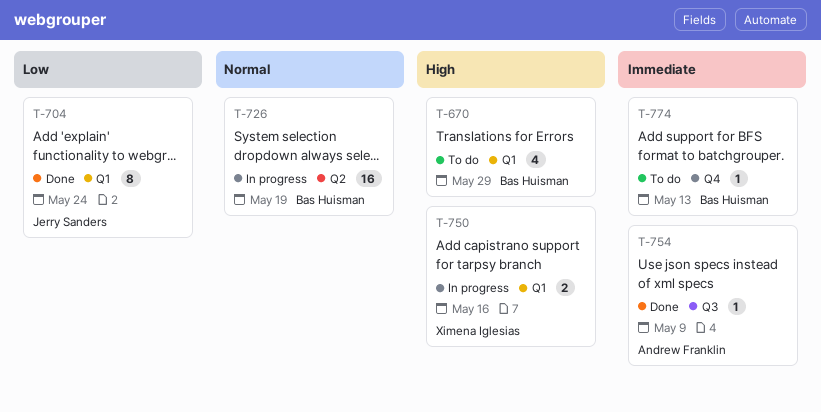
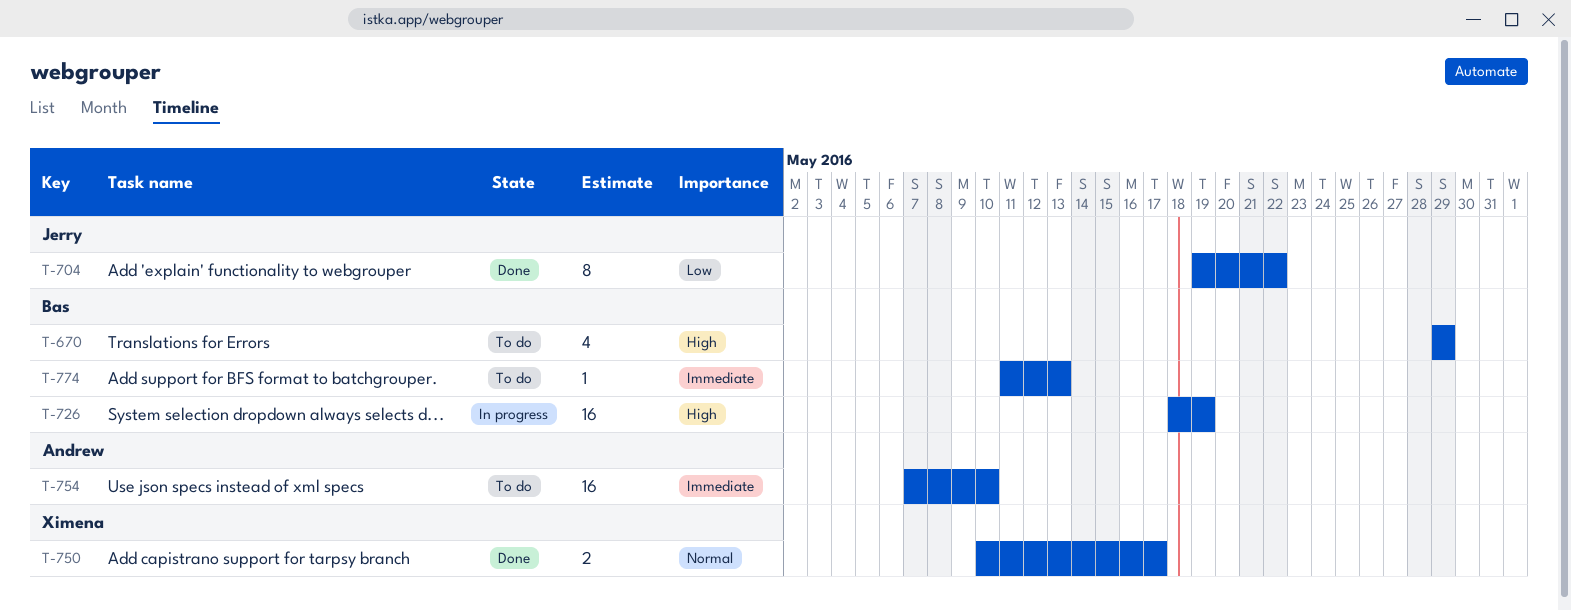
T-704, due: May 24 -> May 22
T-726, priority: Normal -> High
T-750, status: In progress -> Done
T-750, priority: High -> Normal
T-750, due: May 16 -> May 17
T-754, status: Done -> To do
T-754, estimate: 1 -> 16
T-754, due: May 9 -> May 10

